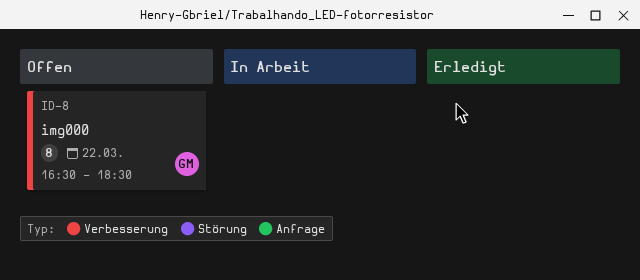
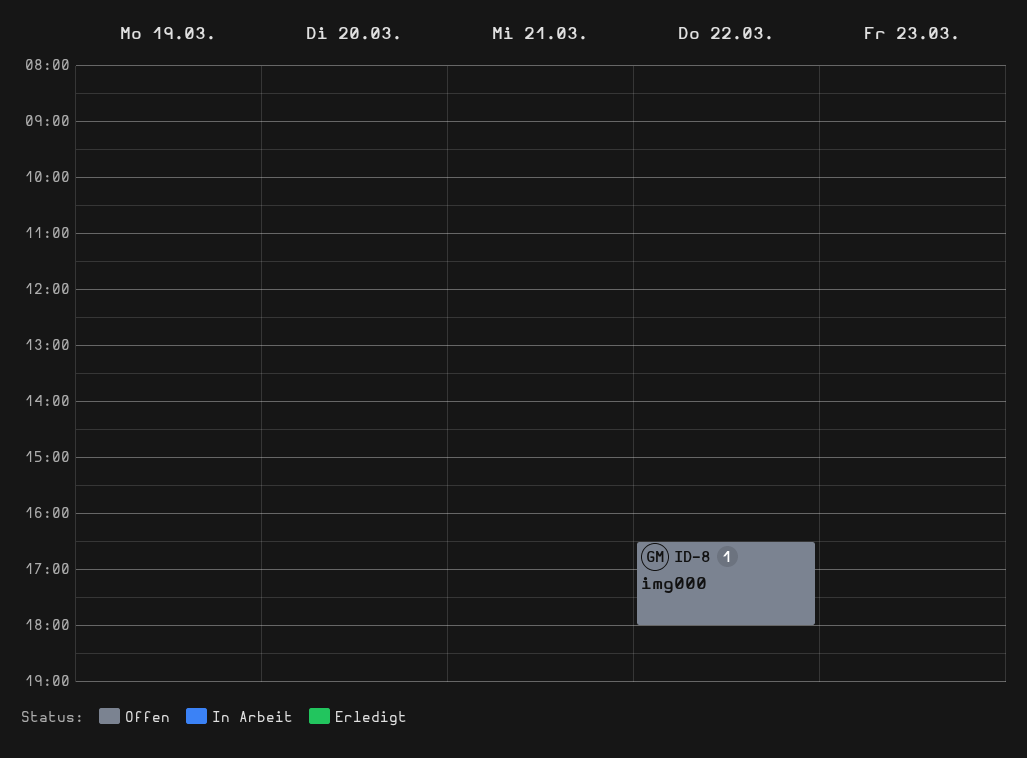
ID-8, estimate: 8 -> 1
ID-8, ends: 18:30 -> 18:00

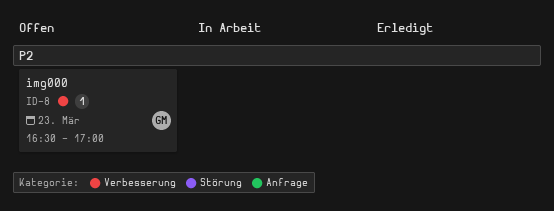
ID-8, day: Mar 22 -> Mar 23
ID-8, ends: 18:00 -> 17:00

